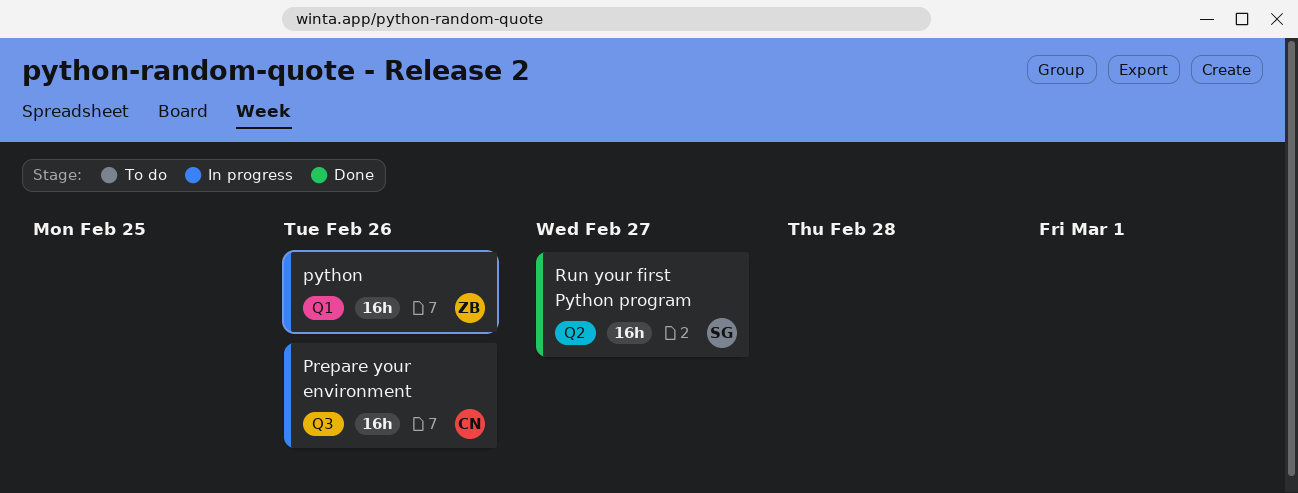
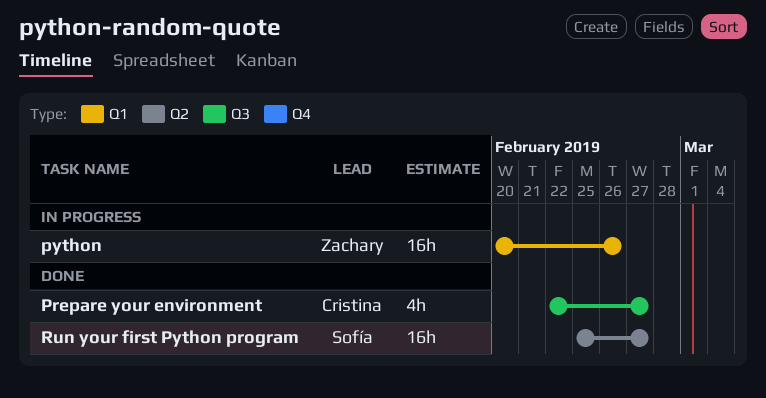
Prepare your environment, status: In progress -> Done
Prepare your environment, estimate: 16h -> 4h
Prepare your environment, due: Feb 26 -> Feb 27

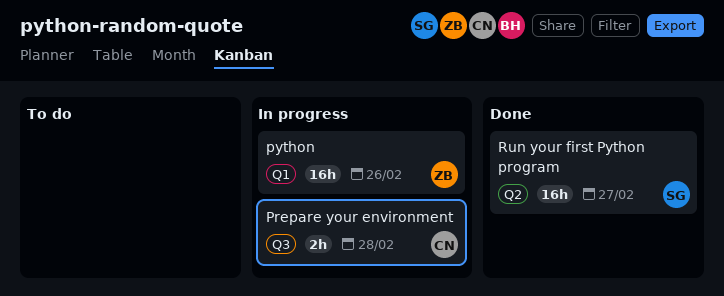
Prepare your environment, status: Done -> In progress
Prepare your environment, estimate: 4h -> 2h
Prepare your environment, due: Feb 27 -> Feb 28

